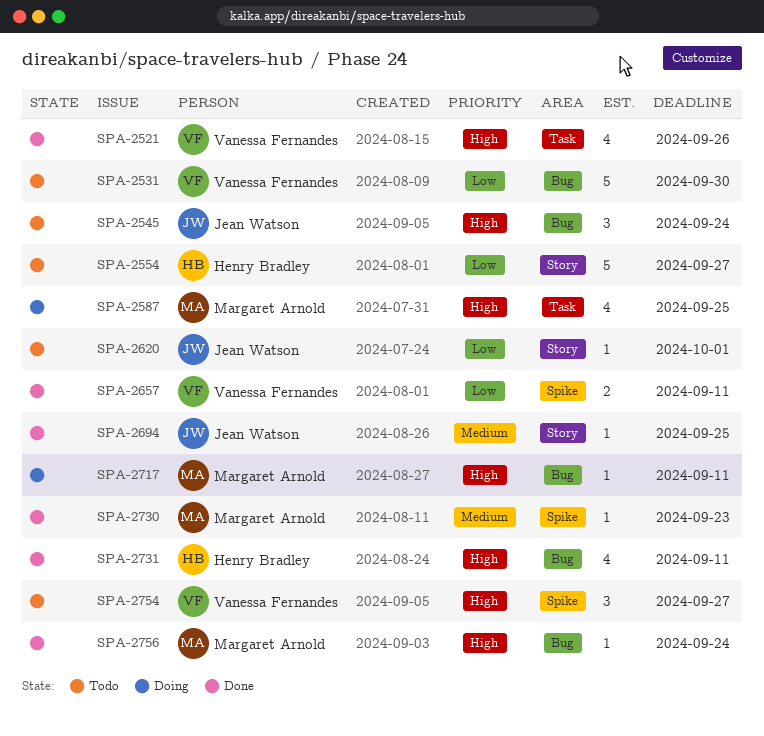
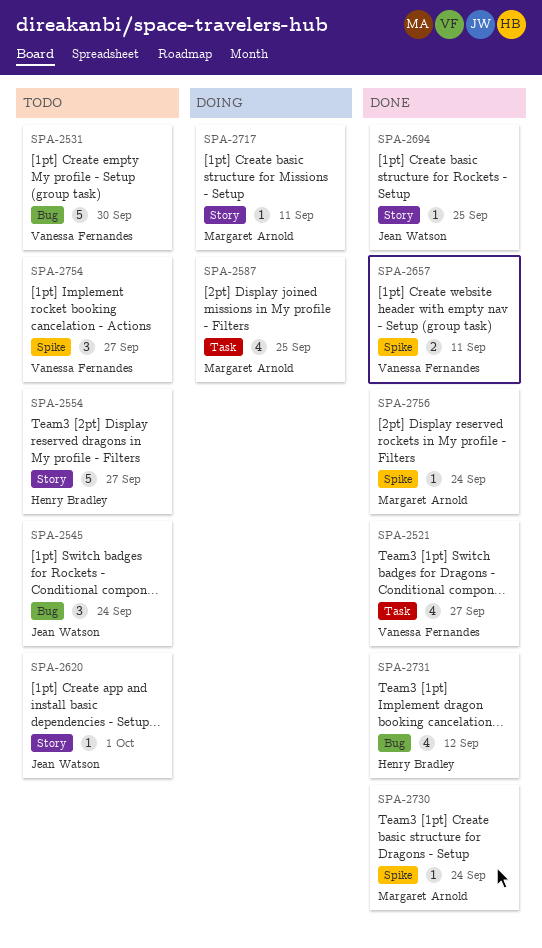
SPA-2521, due: Sep 26 -> Sep 27
SPA-2717, label: Bug -> Story
SPA-2730, due: Sep 23 -> Sep 24
SPA-2731, due: Sep 11 -> Sep 12
SPA-2756, label: Bug -> Spike

